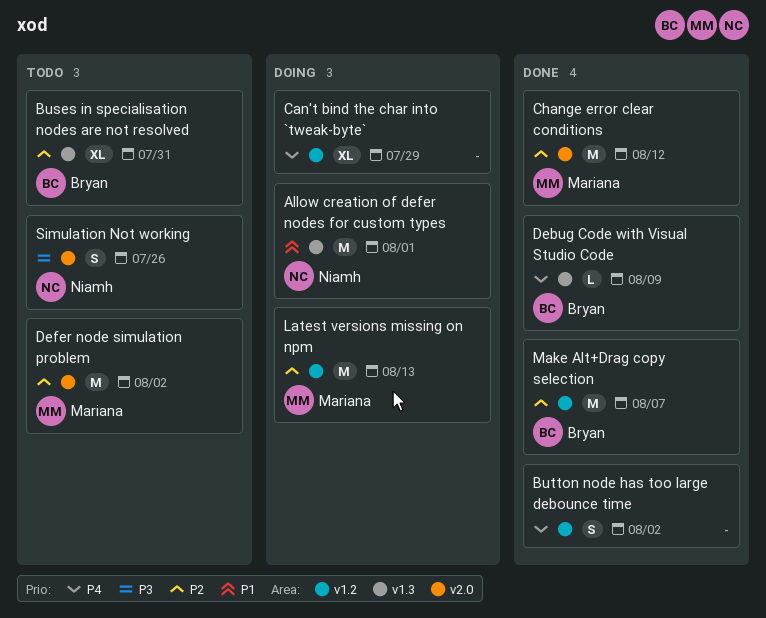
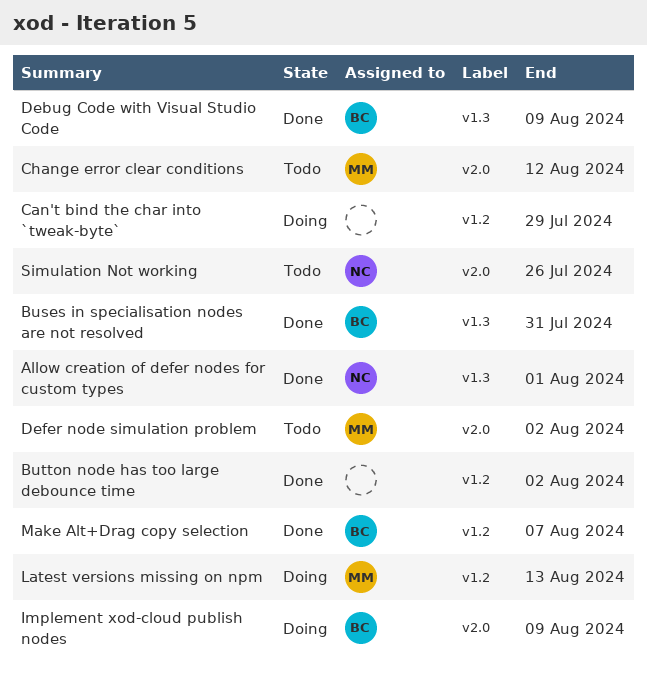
Allow creation of defer nodes for custom types, status: Doing -> Done
Buses in specialisation nodes are not resolved, status: Todo -> Done
Change error clear conditions, status: Done -> Todo
Implement xod-cloud publish nodes: none -> present

